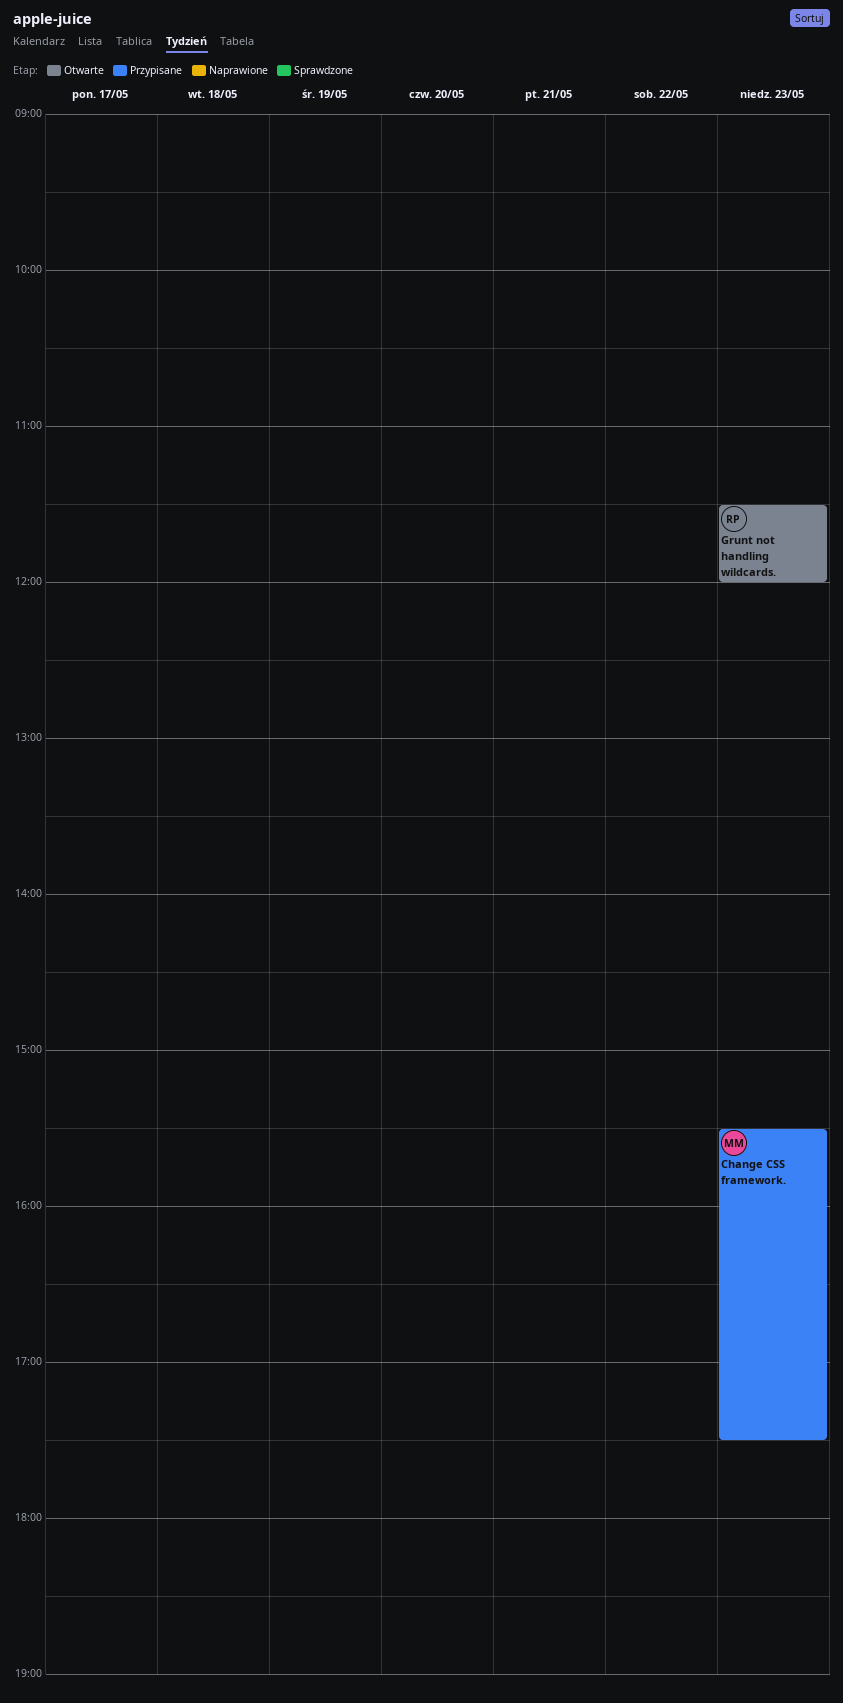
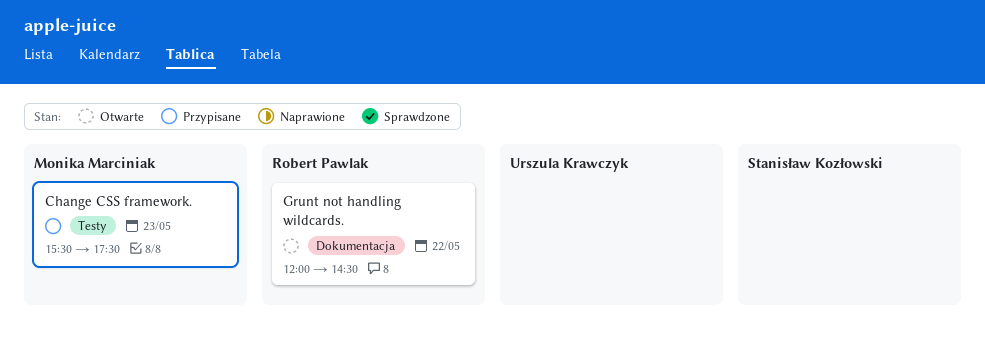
Grunt not handling wildcards., day: May 23 -> May 22
Grunt not handling wildcards., begins: 11:30 -> 12:00
Grunt not handling wildcards., ends: 12:00 -> 14:30

